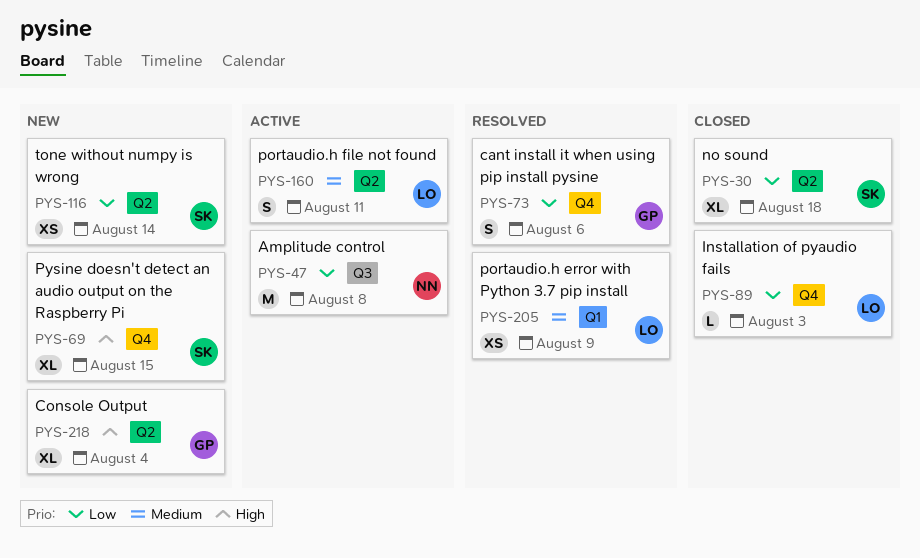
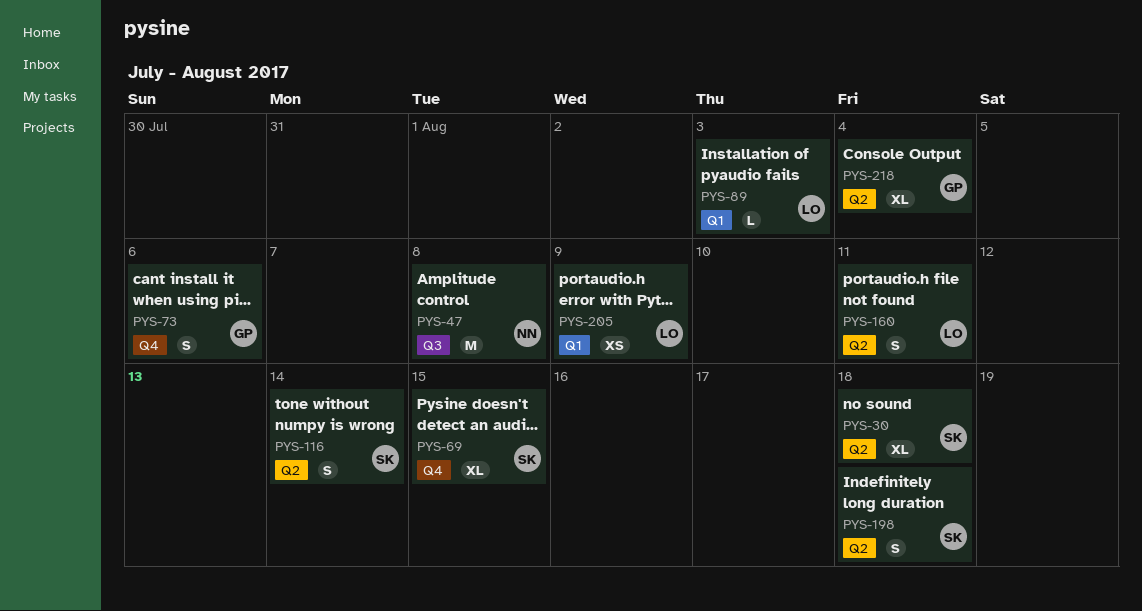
PYS-89, label: Q4 -> Q1
PYS-116, estimate: XS -> S
PYS-198: none -> present

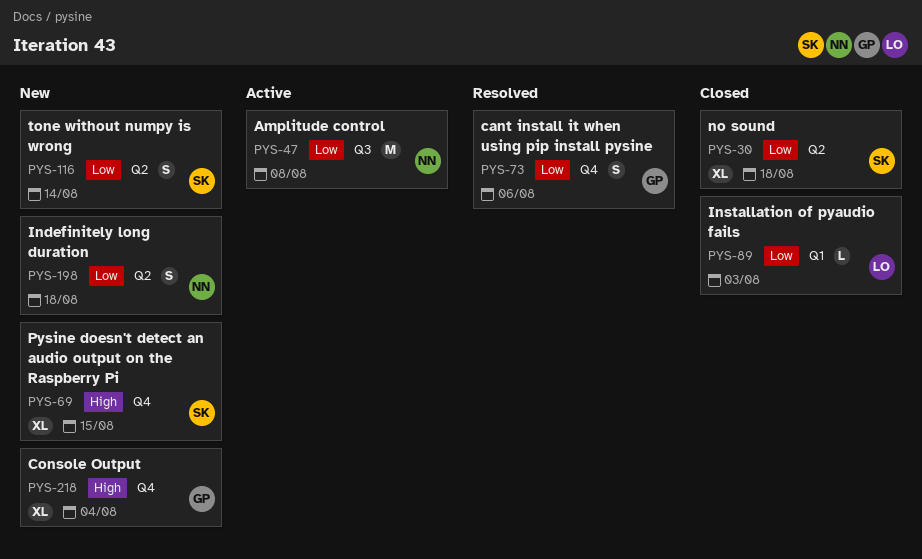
PYS-160: present -> none
PYS-198, owner: SK -> NN
PYS-205: present -> none
PYS-218, label: Q2 -> Q4

